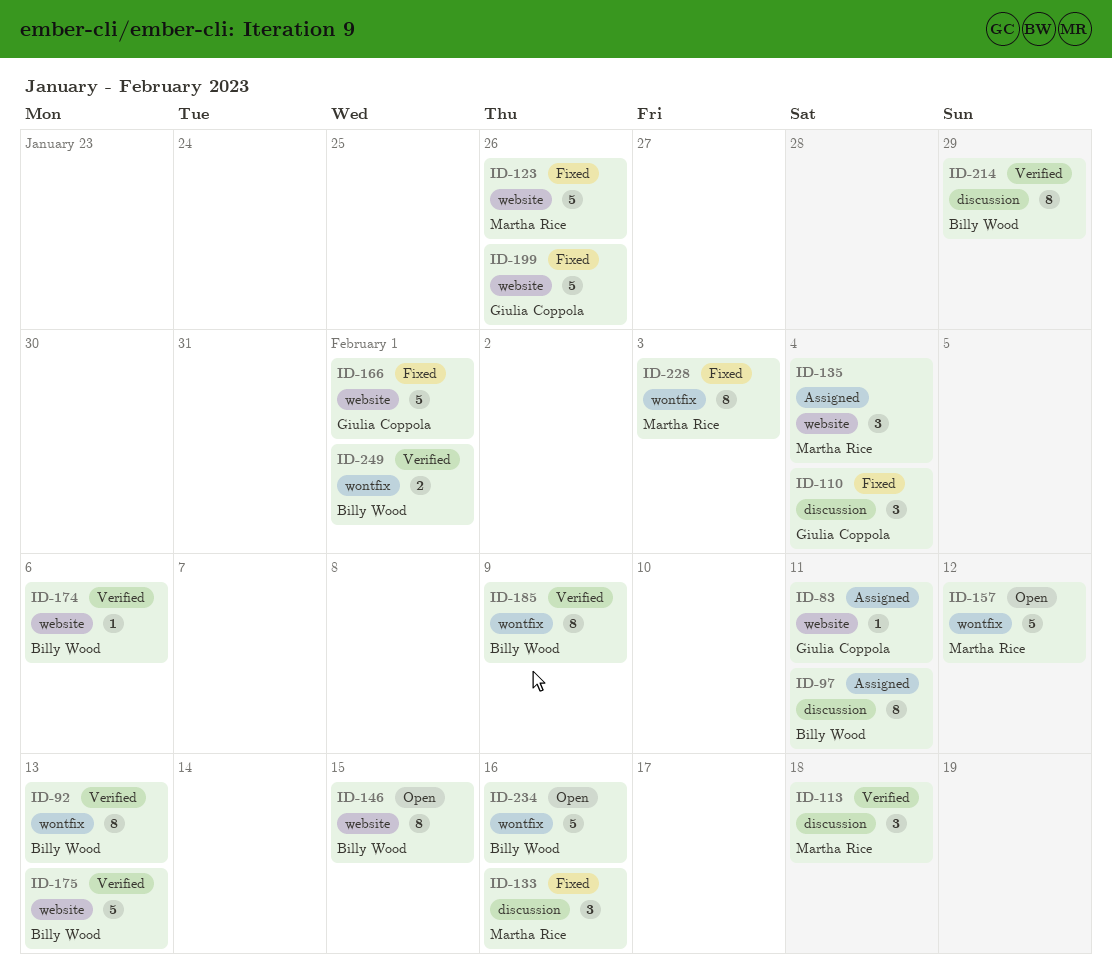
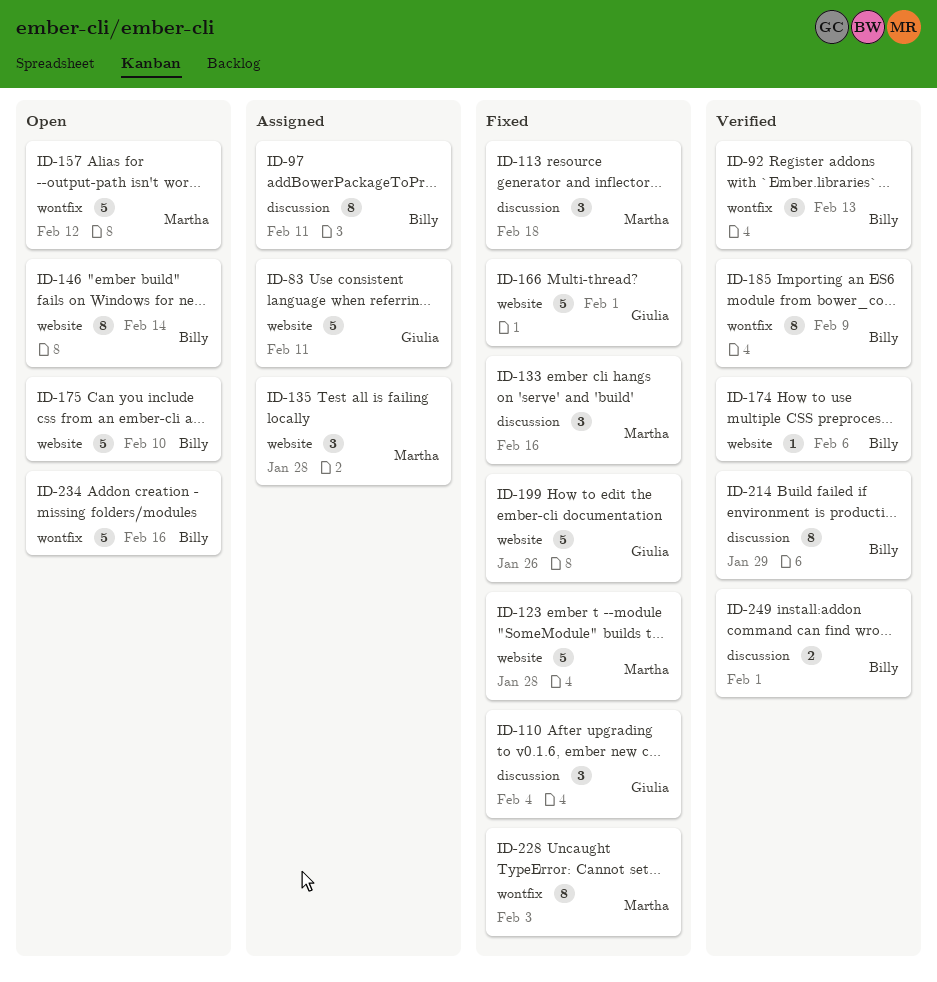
ID-83, estimate: 1 -> 5
ID-113, status: Verified -> Fixed
ID-123, due: Jan 26 -> Jan 28
ID-135, due: Feb 4 -> Jan 28
ID-146, due: Feb 15 -> Feb 14
ID-175, status: Verified -> Open
ID-175, due: Feb 13 -> Feb 10
ID-249, label: wontfix -> discussion

